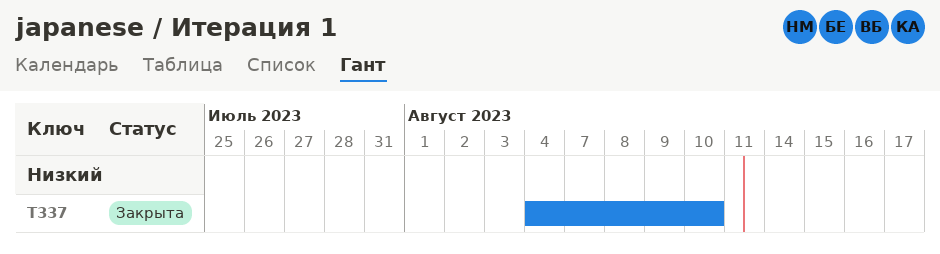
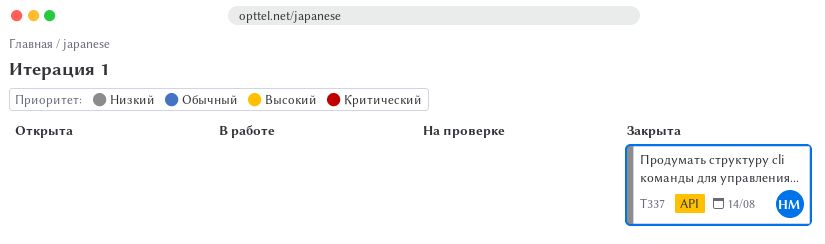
T337, due: Aug 10 -> Aug 14

